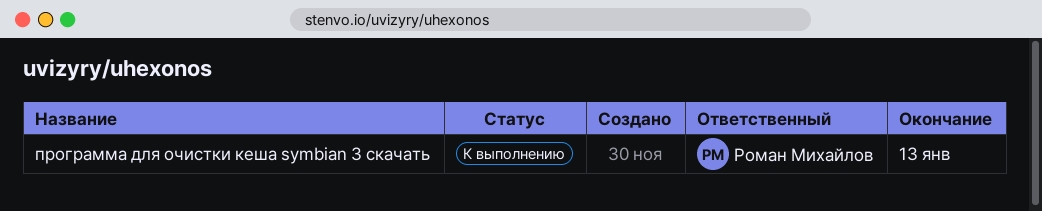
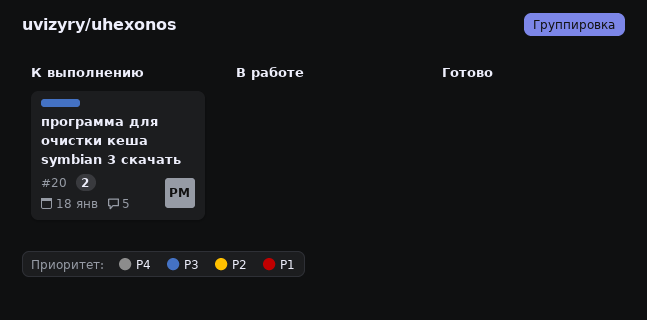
программа для очистки кеша symbian 3 скачать, due: Jan 13 -> Jan 18

